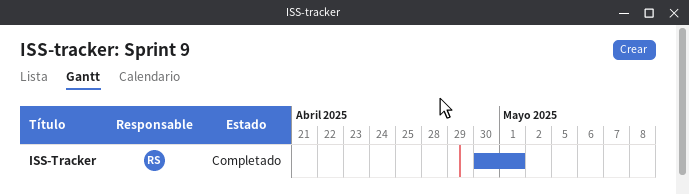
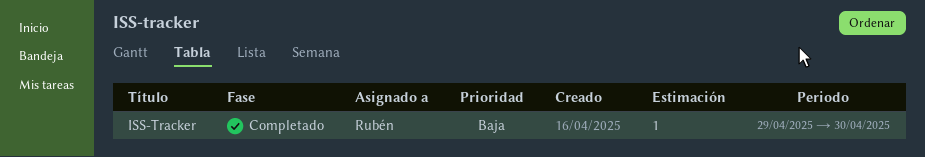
ISS-Tracker, start: Apr 30 -> Apr 29
ISS-Tracker, due: May 1 -> Apr 30

